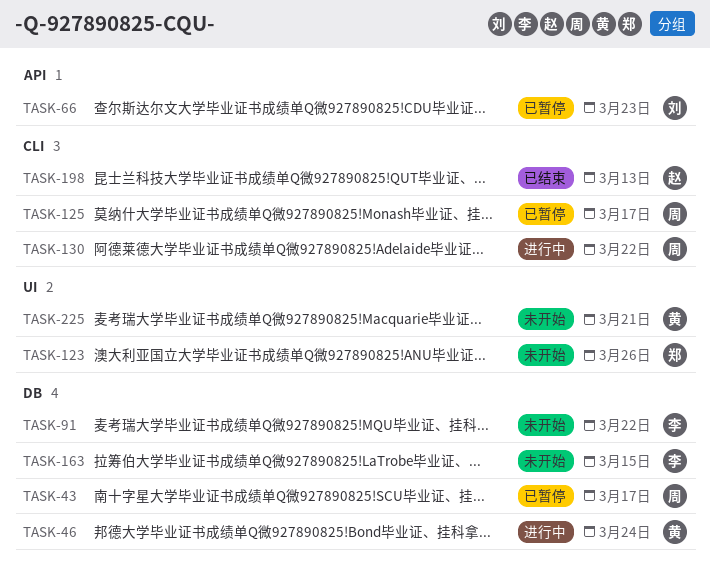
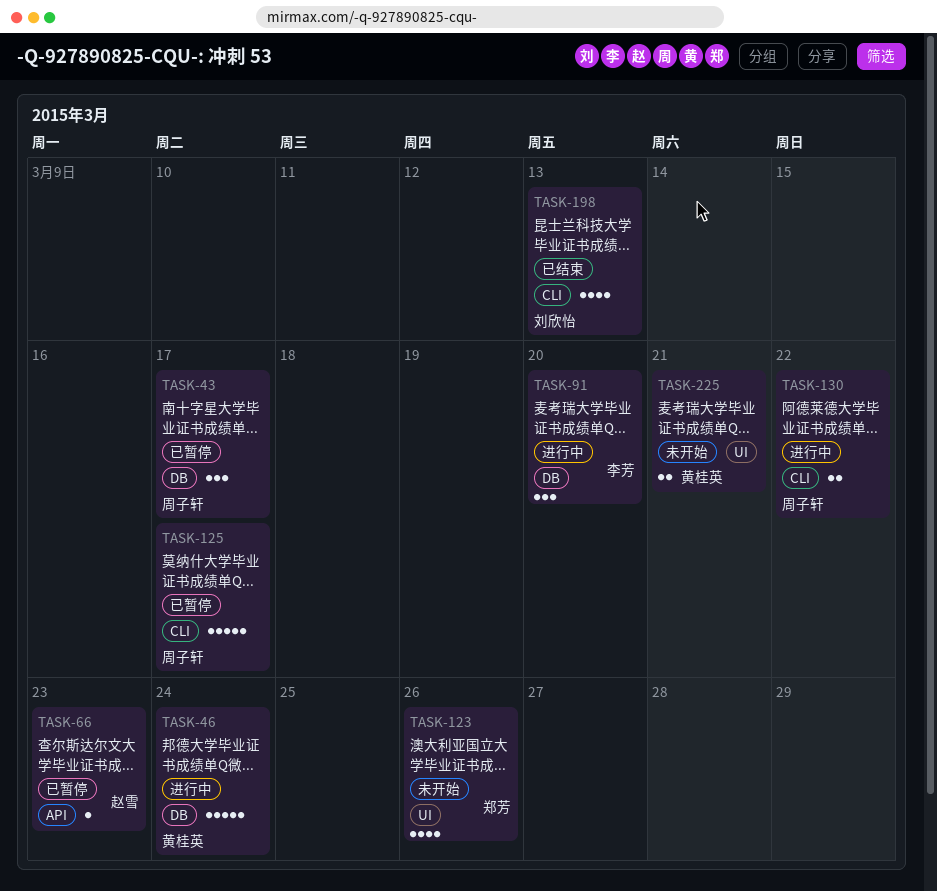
TASK-66, owner: 刘欣怡 -> 赵雪
TASK-91, status: 未开始 -> 进行中
TASK-91, due: Mar 22 -> Mar 20
TASK-163: present -> none
TASK-198, owner: 赵雪 -> 刘欣怡

